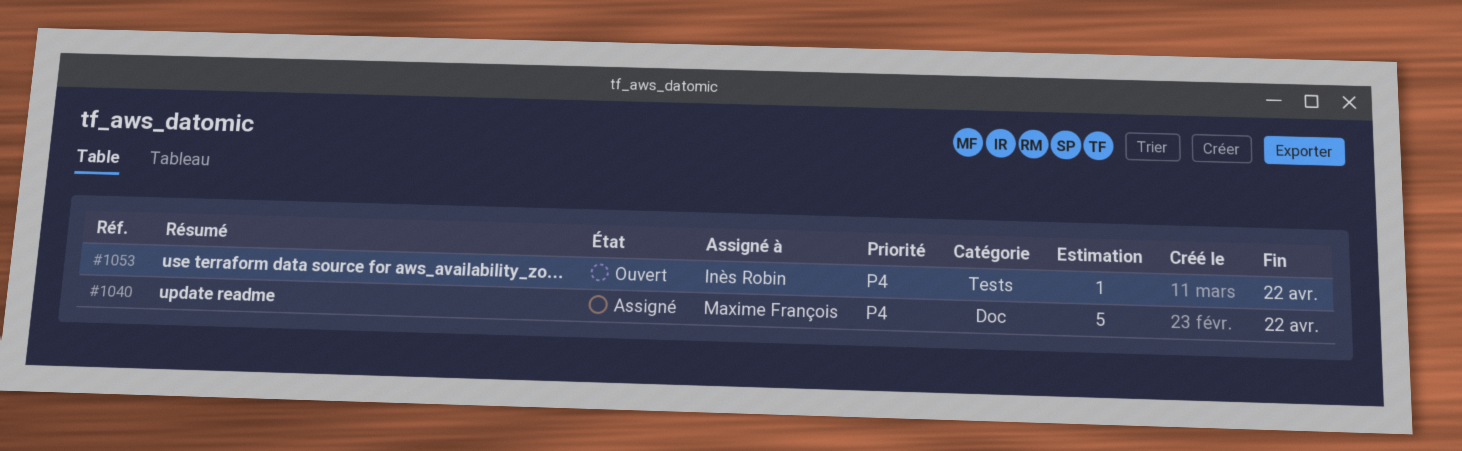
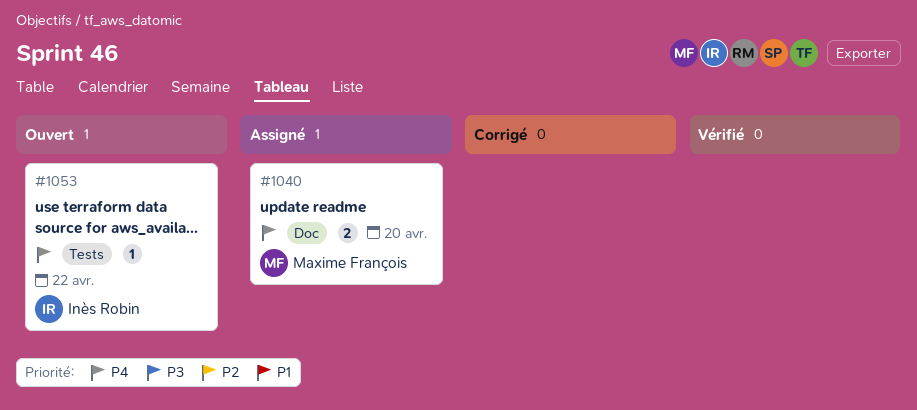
#1040, estimate: 5 -> 2
#1040, due: Apr 22 -> Apr 20

